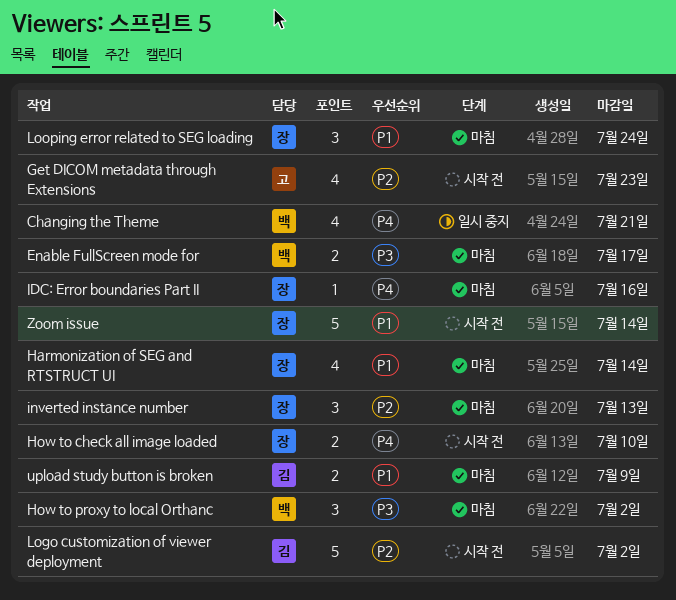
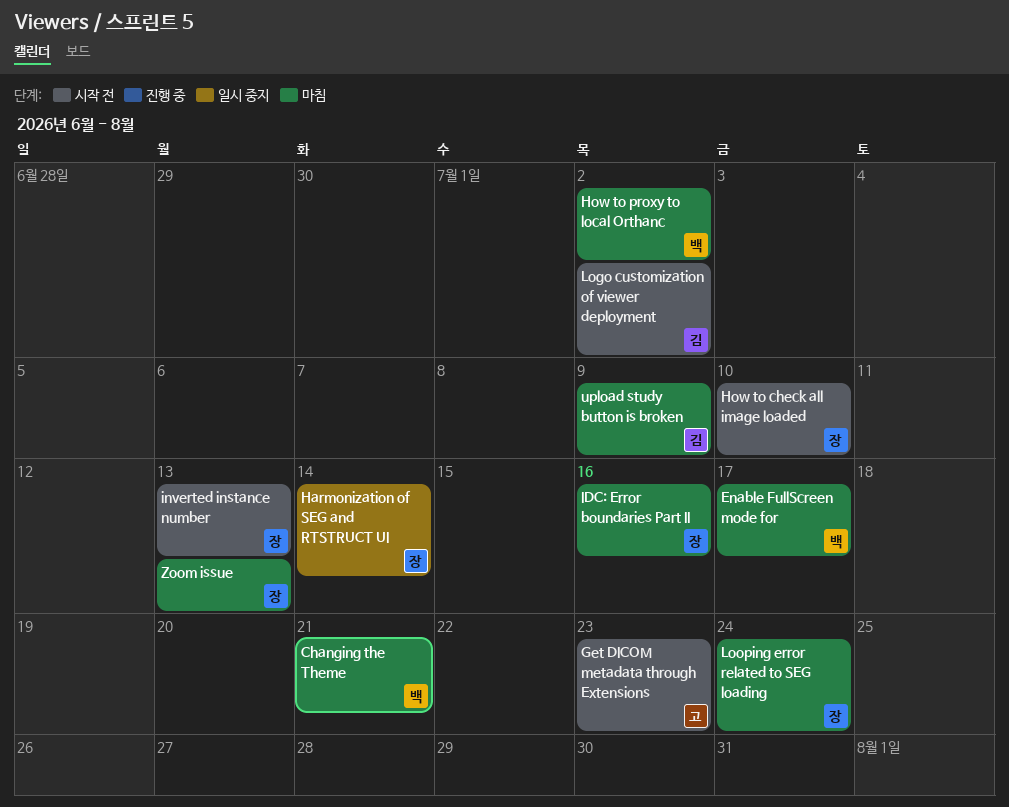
Changing the Theme, status: 일시 중지 -> 마침
Harmonization of SEG and RTSTRUCT UI, status: 마침 -> 일시 중지
inverted instance number, status: 마침 -> 시작 전
Zoom issue, status: 시작 전 -> 마침
Zoom issue, due: Jul 14 -> Jul 13

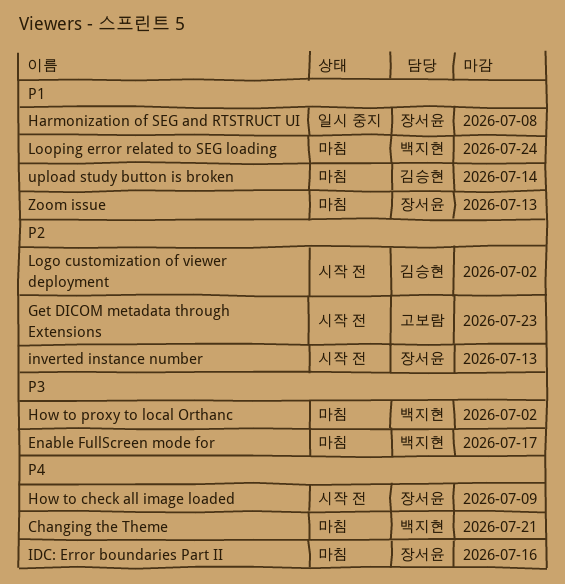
Harmonization of SEG and RTSTRUCT UI, due: Jul 14 -> Jul 8
How to check all image loaded, due: Jul 10 -> Jul 9
Looping error related to SEG loading, owner: 장서윤 -> 백지현
upload study button is broken, due: Jul 9 -> Jul 14

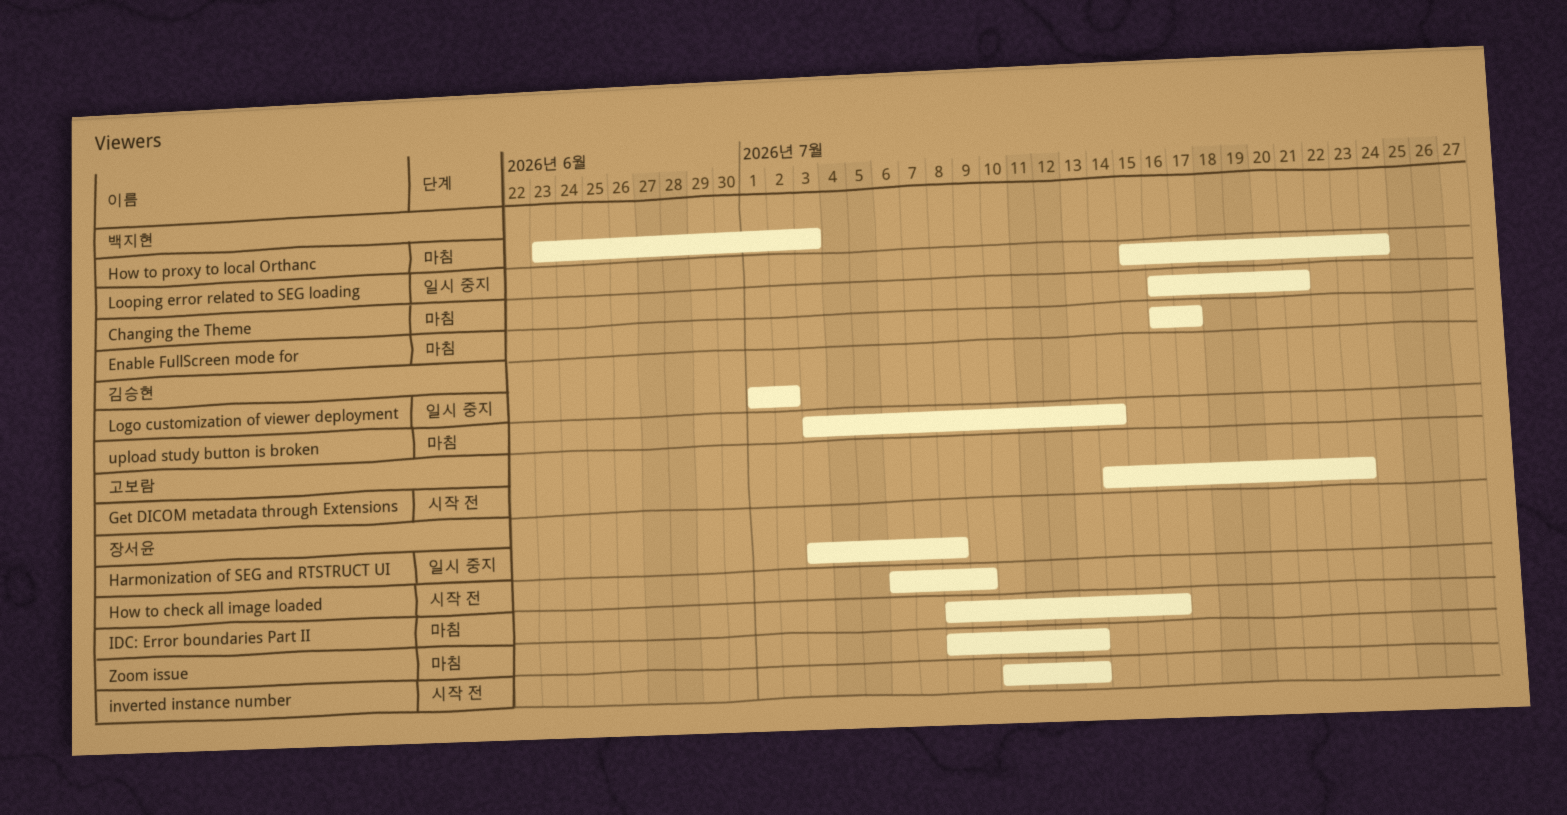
How to proxy to local Orthanc, due: Jul 2 -> Jul 3
Logo customization of viewer deployment, status: 시작 전 -> 일시 중지
Looping error related to SEG loading, status: 마침 -> 일시 중지

